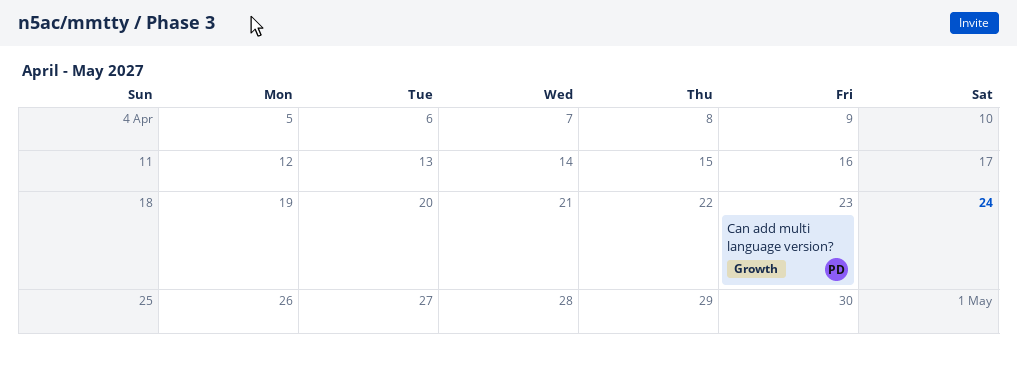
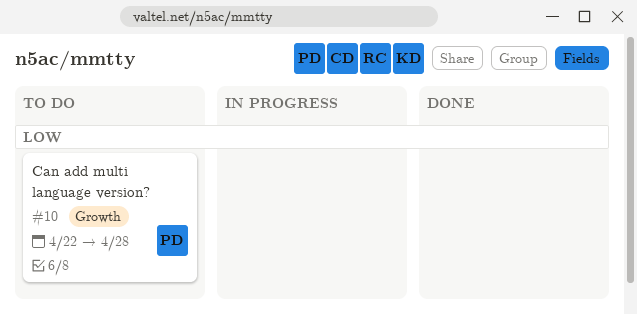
Can add multi language version?, due: Apr 23 -> Apr 28

